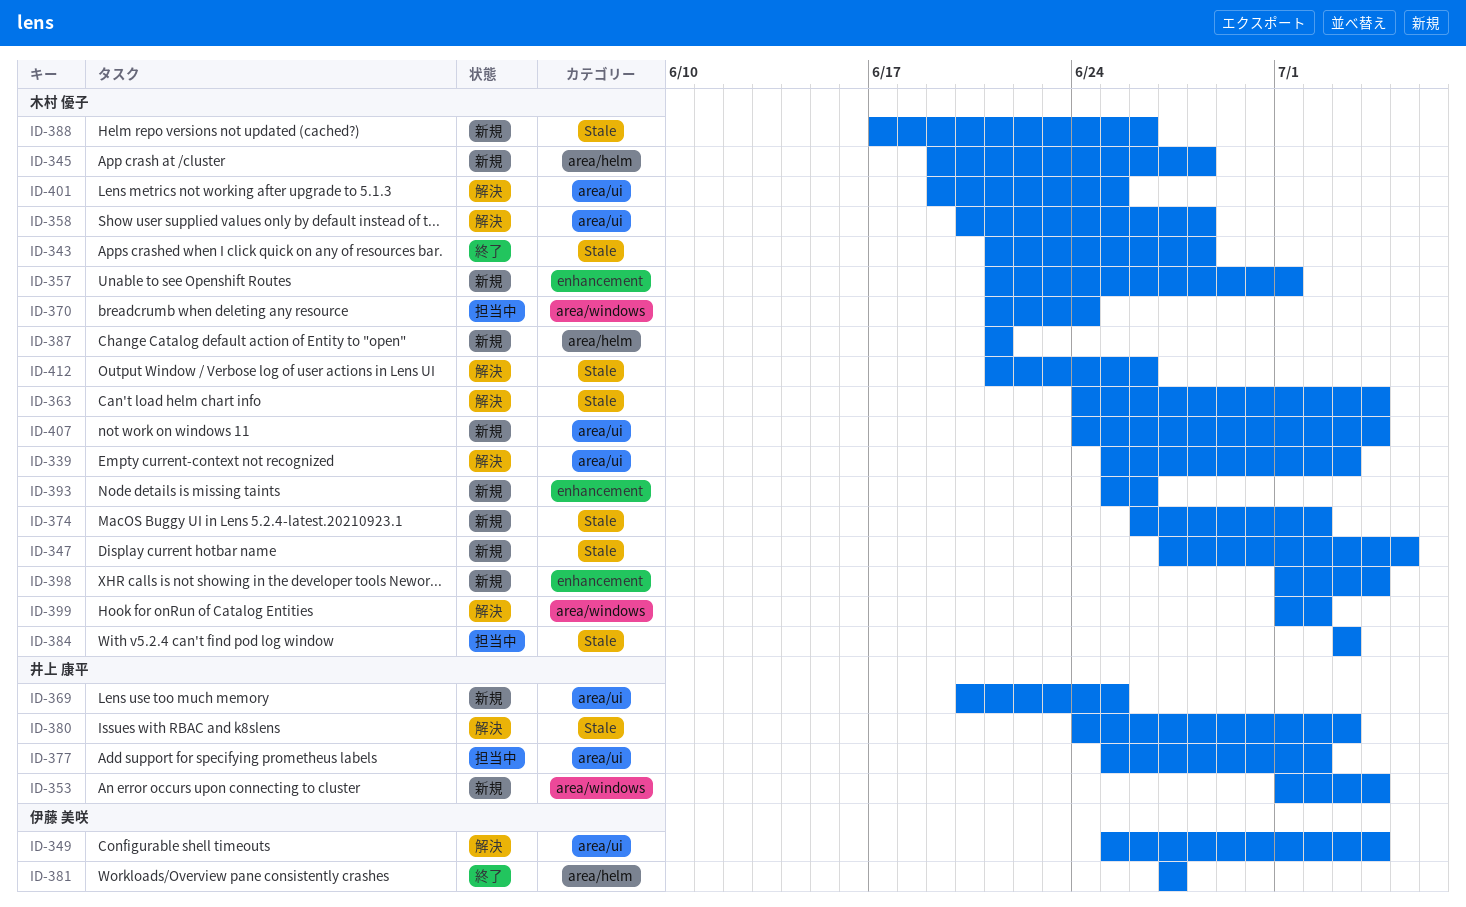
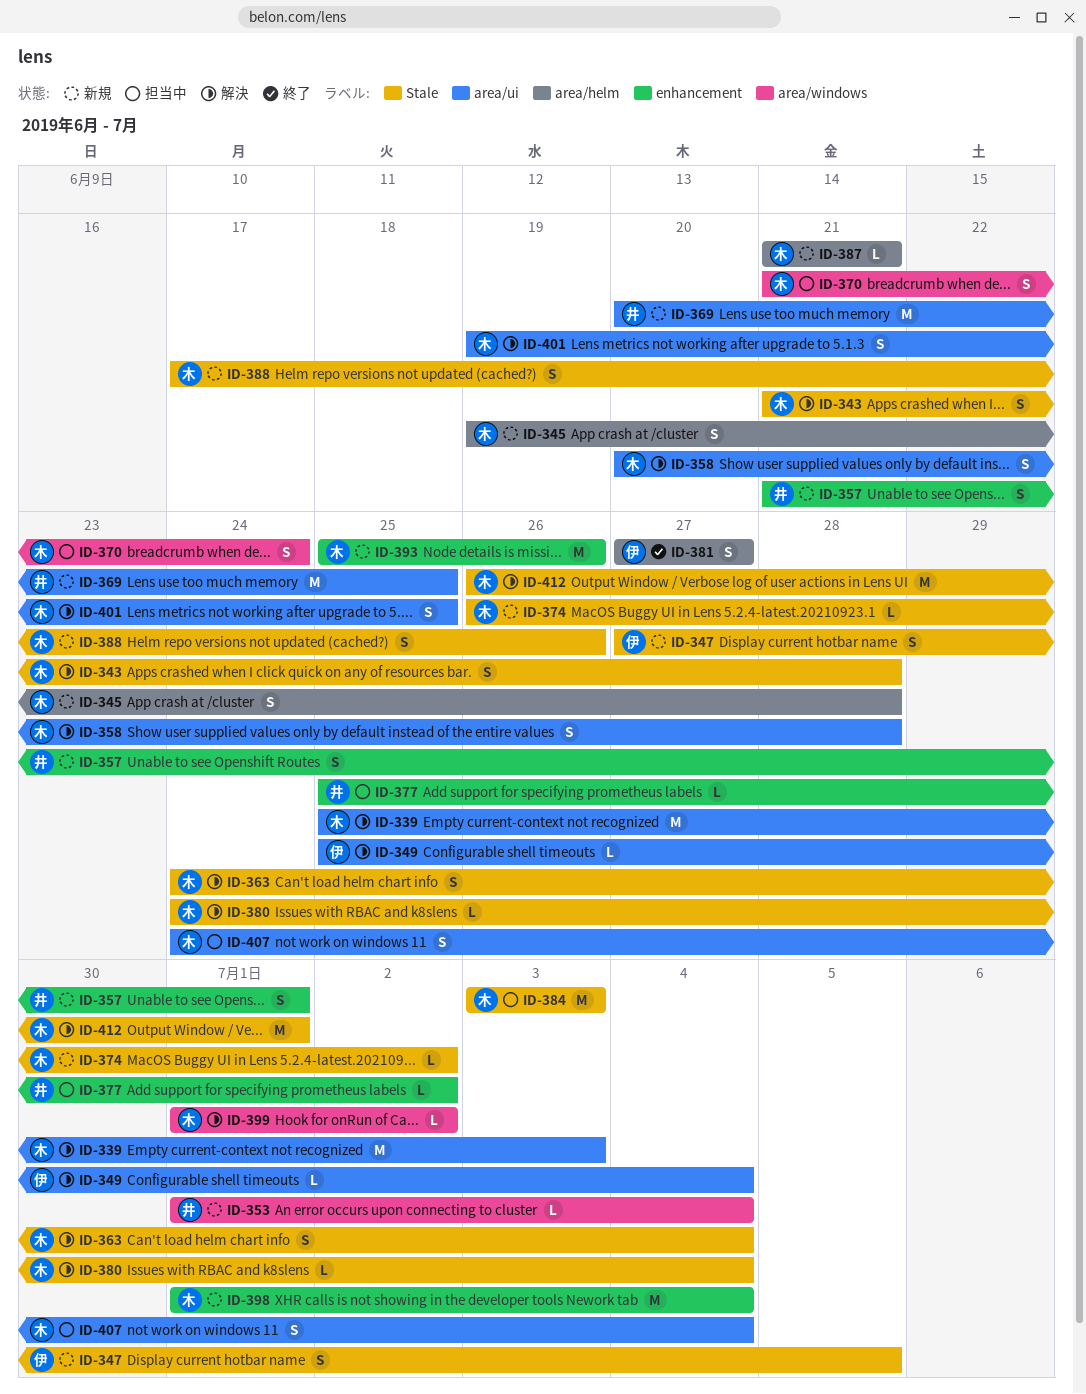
ID-343, status: 終了 -> 解決
ID-347, owner: 木村 優子 -> 伊藤 美咲
ID-357, owner: 木村 優子 -> 井上 康平
ID-377, label: area/ui -> enhancement
ID-380, owner: 井上 康平 -> 木村 優子
ID-380, due: Jul 3 -> Jul 4
ID-407, status: 新規 -> 担当中
ID-412, start: Jun 21 -> Jun 26
ID-412, due: Jun 26 -> Jul 1

